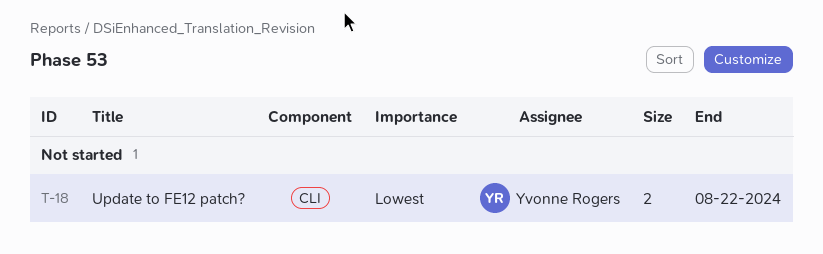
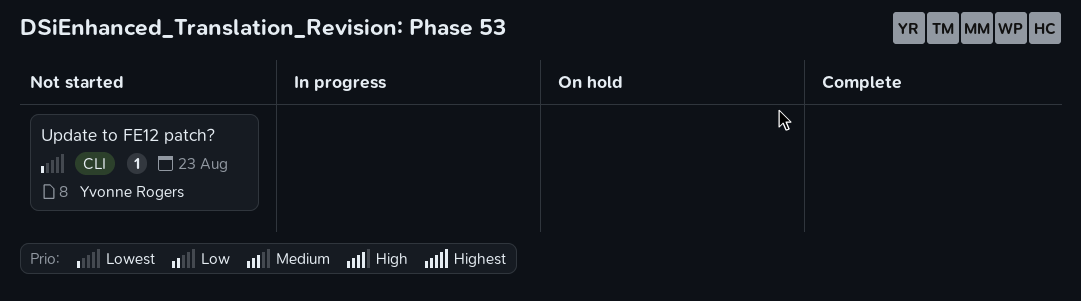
Update to FE12 patch?, estimate: 2 -> 1
Update to FE12 patch?, due: Aug 22 -> Aug 23

